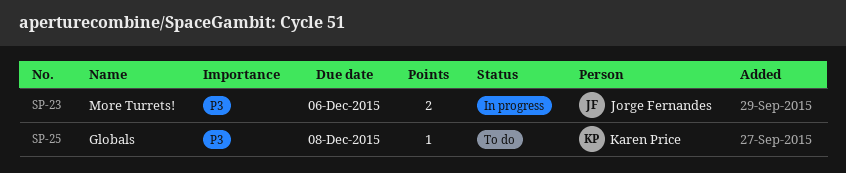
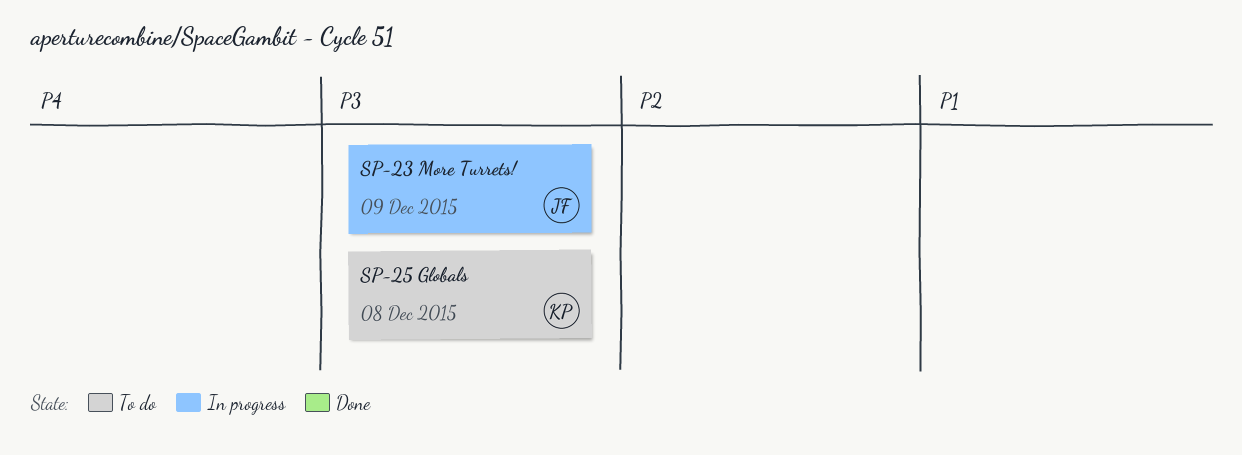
SP-23, due: Dec 6 -> Dec 9

